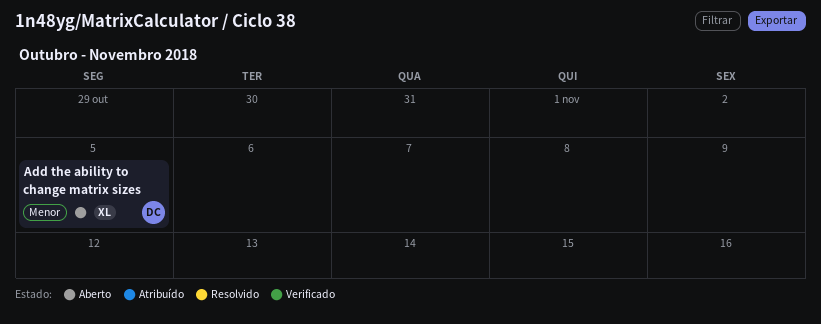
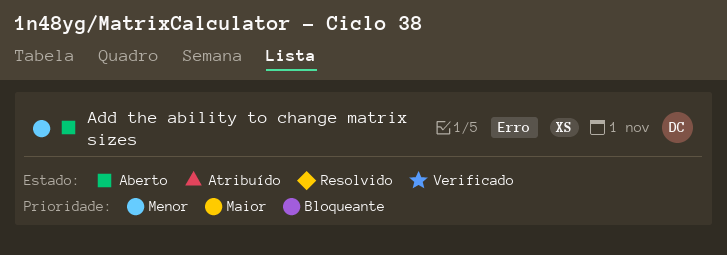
Add the ability to change matrix sizes, estimate: XL -> XS
Add the ability to change matrix sizes, due: Nov 5 -> Nov 1

